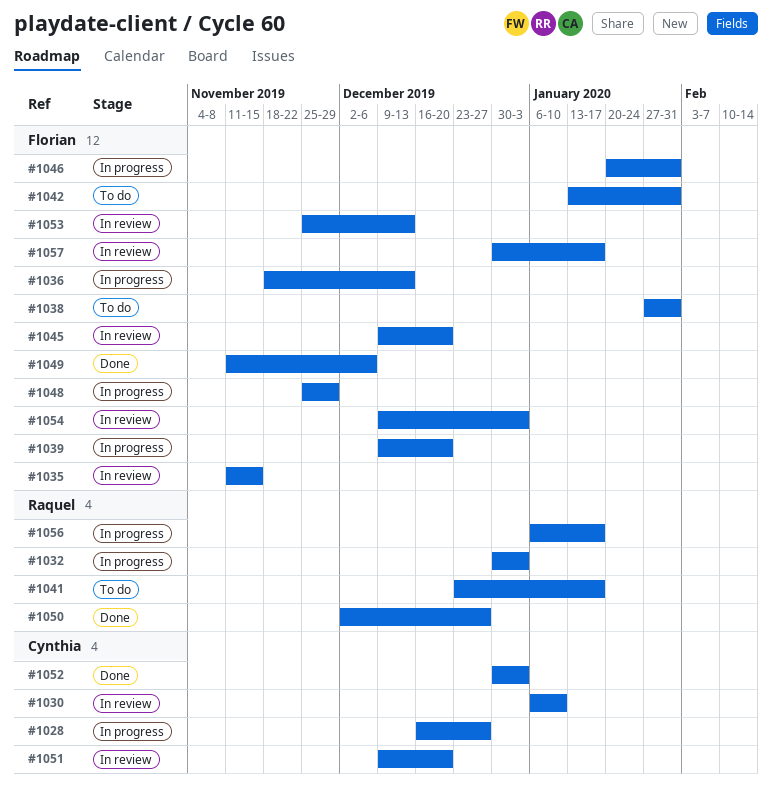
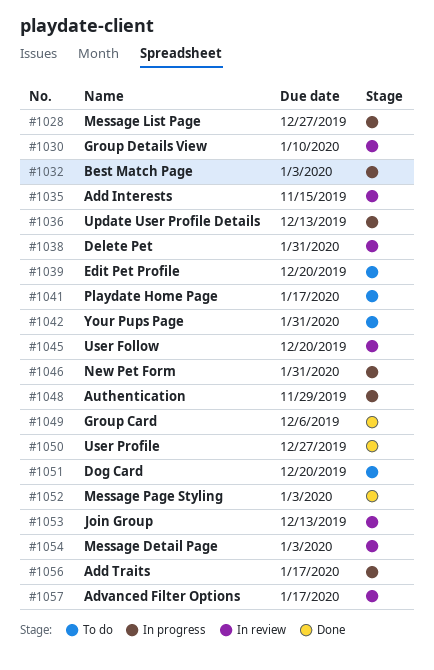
#1038, status: To do -> In review
#1039, status: In progress -> To do
#1051, status: In review -> To do

